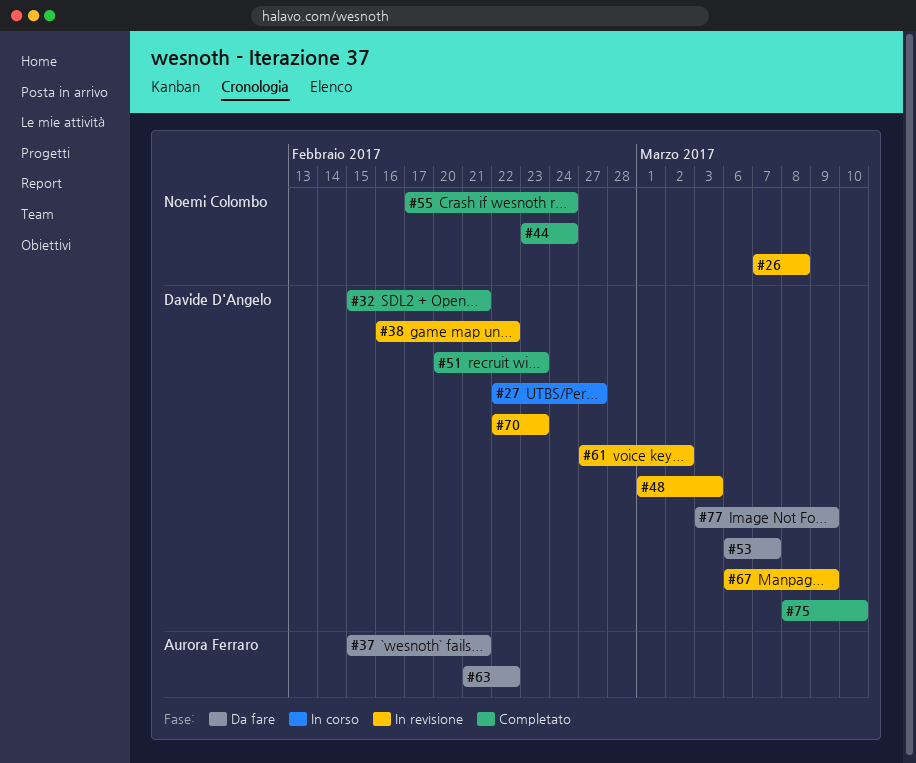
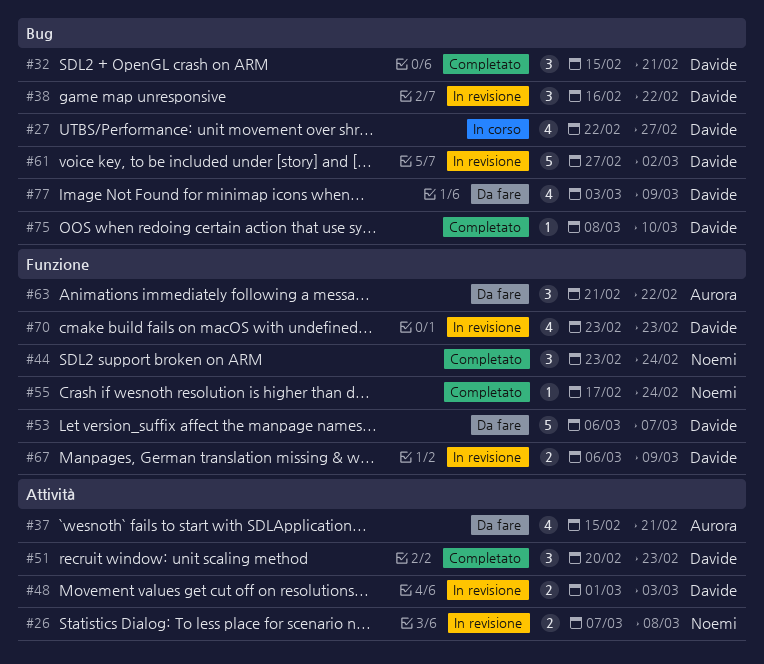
#70, start: Feb 22 -> Feb 23

